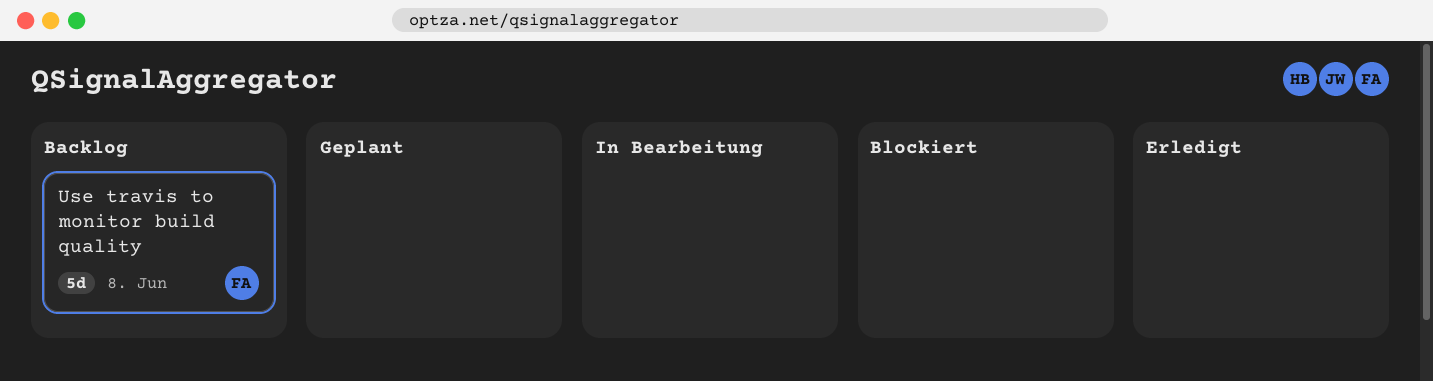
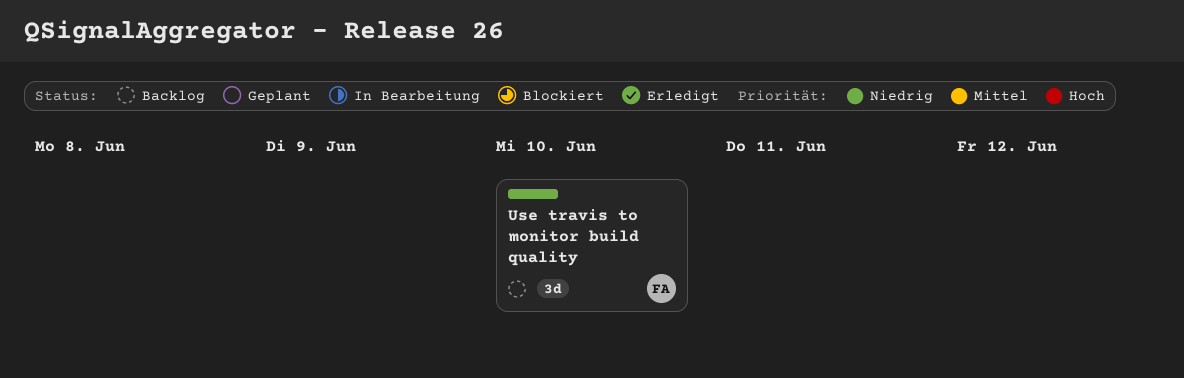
Use travis to monitor build quality, estimate: 5d -> 3d
Use travis to monitor build quality, due: Jun 8 -> Jun 10

